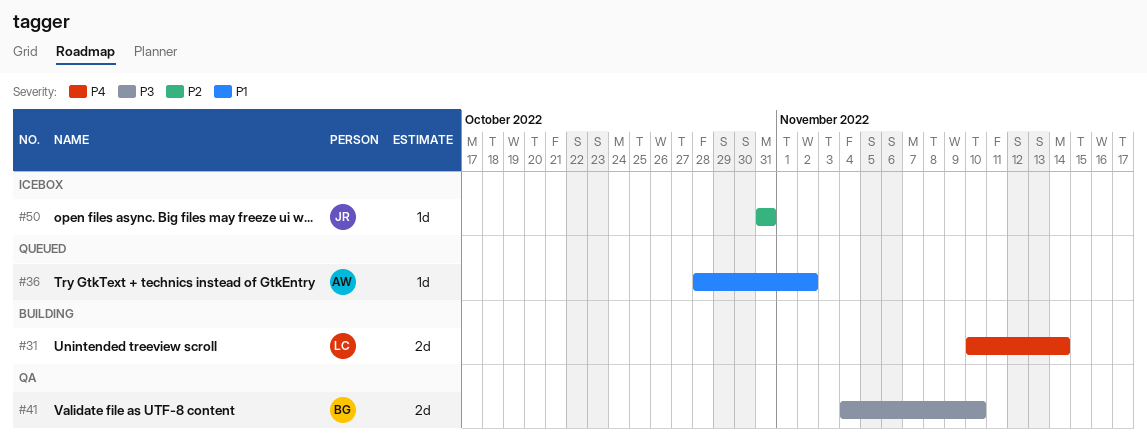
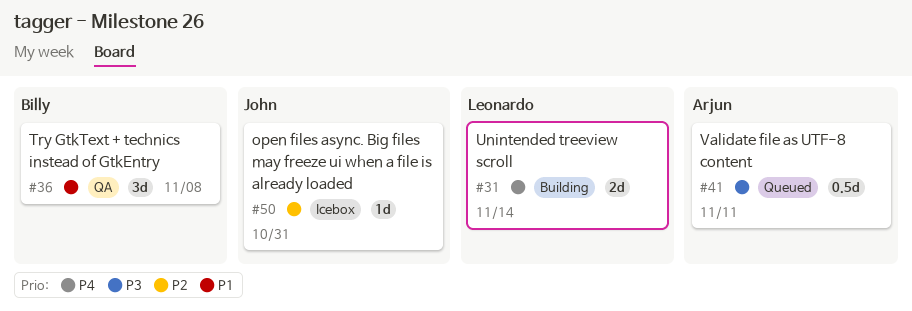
#36, status: Queued -> QA
#36, owner: Arjun -> Billy
#36, estimate: 1d -> 3d
#36, due: Nov 2 -> Nov 8
#41, status: QA -> Queued
#41, owner: Billy -> Arjun
#41, estimate: 2d -> 0.5d
#41, due: Nov 10 -> Nov 11

